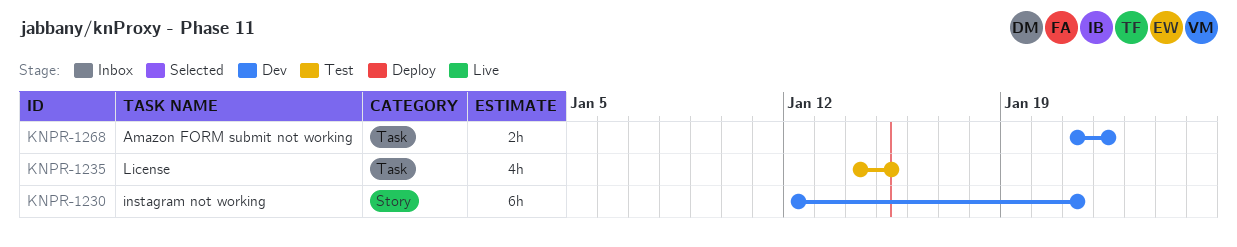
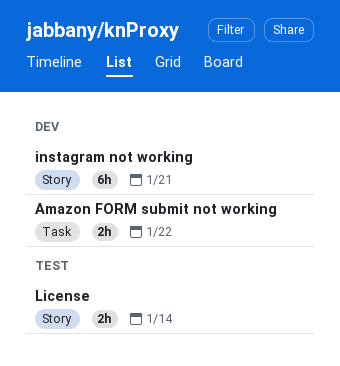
License, label: Task -> Story
License, estimate: 4h -> 2h
License, due: Jan 15 -> Jan 14

